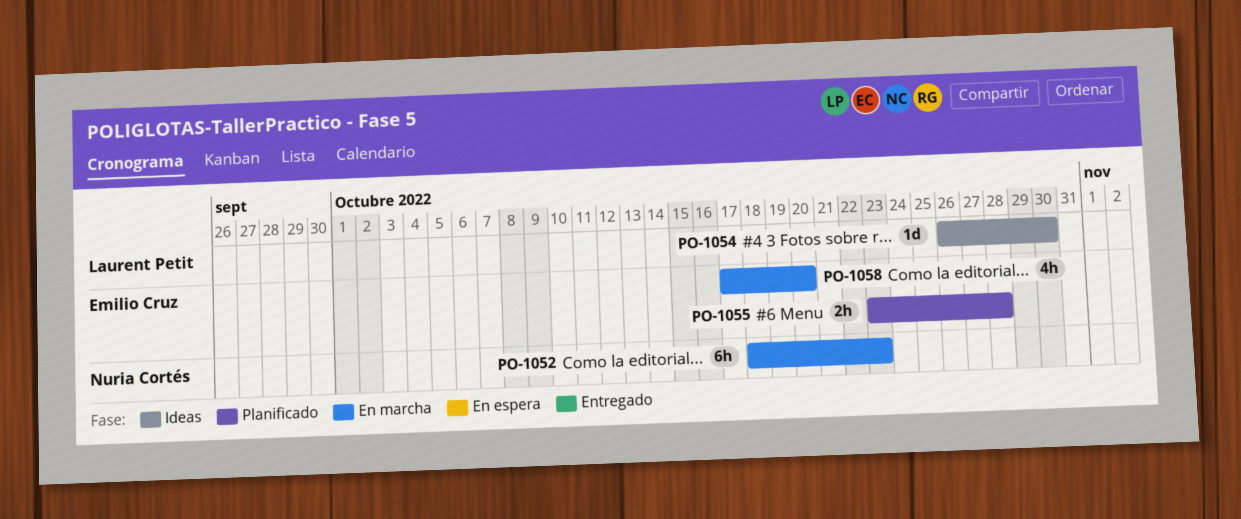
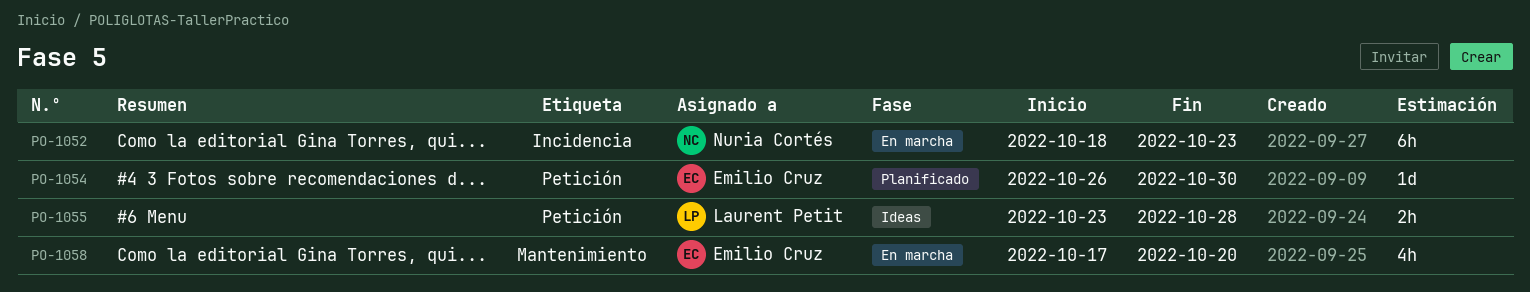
PO-1054, status: Ideas -> Planificado
PO-1054, owner: Laurent Petit -> Emilio Cruz
PO-1055, status: Planificado -> Ideas
PO-1055, owner: Emilio Cruz -> Laurent Petit

